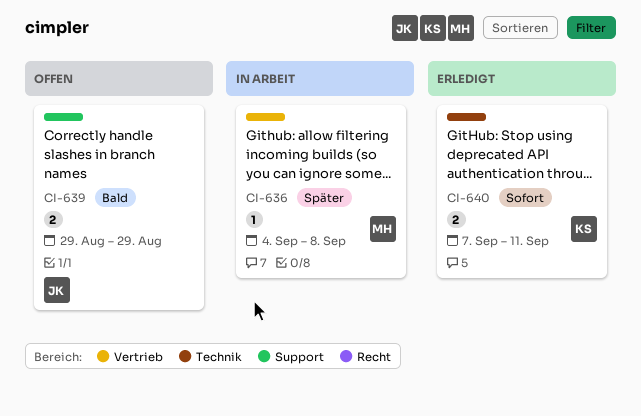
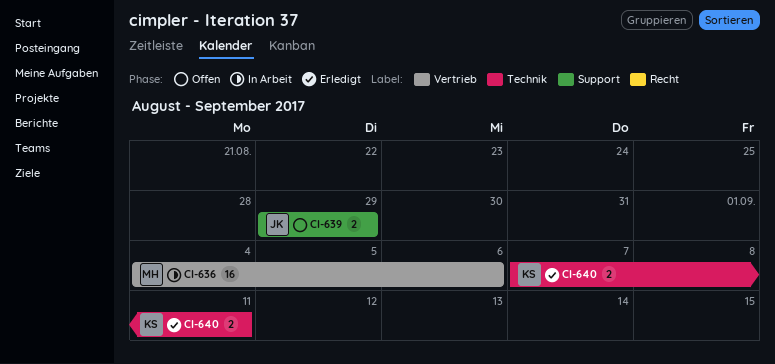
CI-636, estimate: 1 -> 16
CI-636, due: Sep 8 -> Sep 6

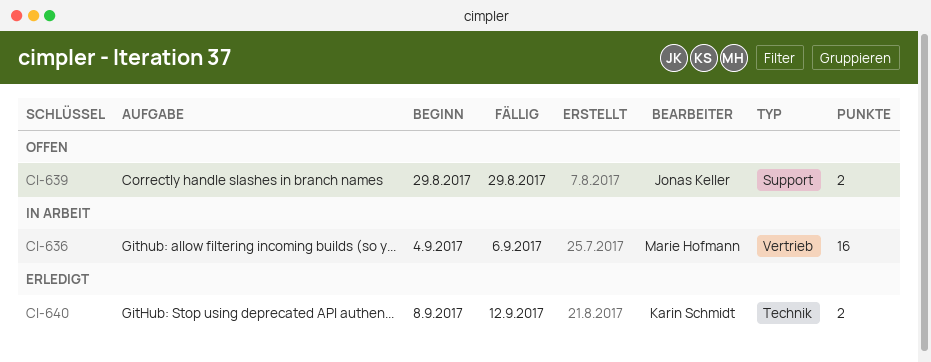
CI-640, start: Sep 7 -> Sep 8
CI-640, due: Sep 11 -> Sep 12

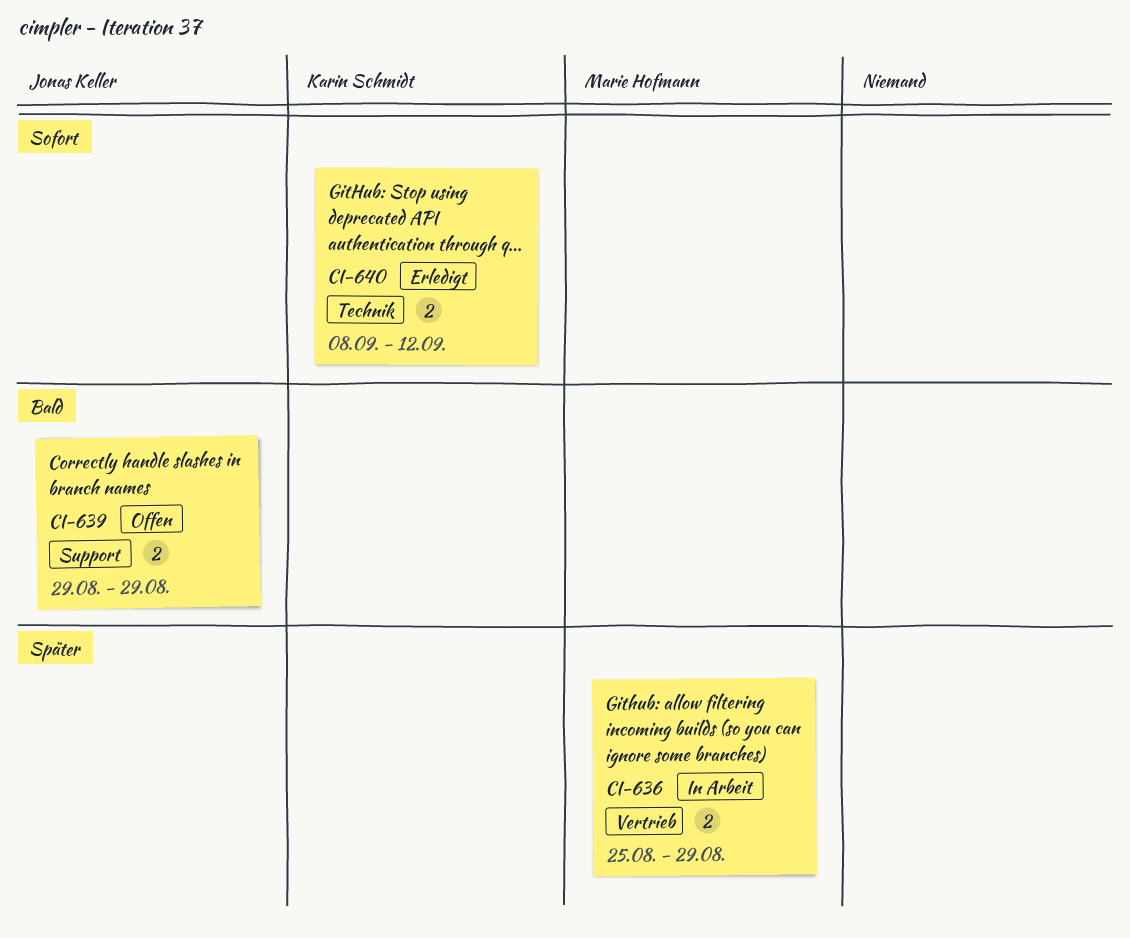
CI-636, estimate: 16 -> 2
CI-636, start: Sep 4 -> Aug 25
CI-636, due: Sep 6 -> Aug 29

